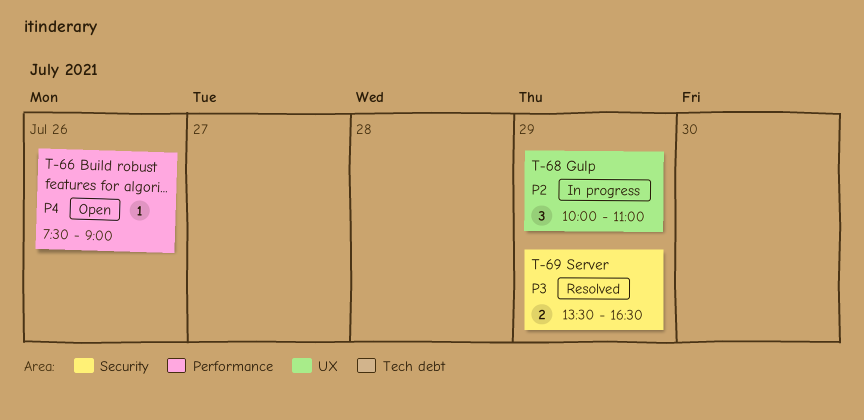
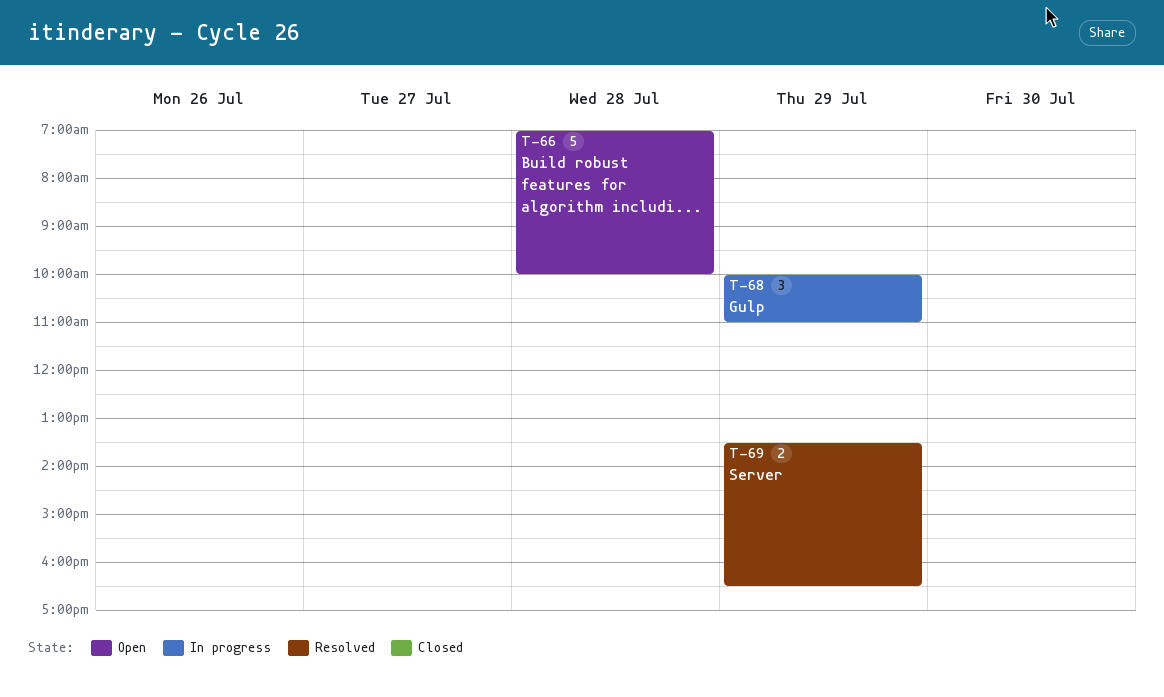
T-66, estimate: 1 -> 5
T-66, day: Jul 26 -> Jul 28
T-66, begins: 07:30 -> 07:00
T-66, ends: 09:00 -> 10:00

